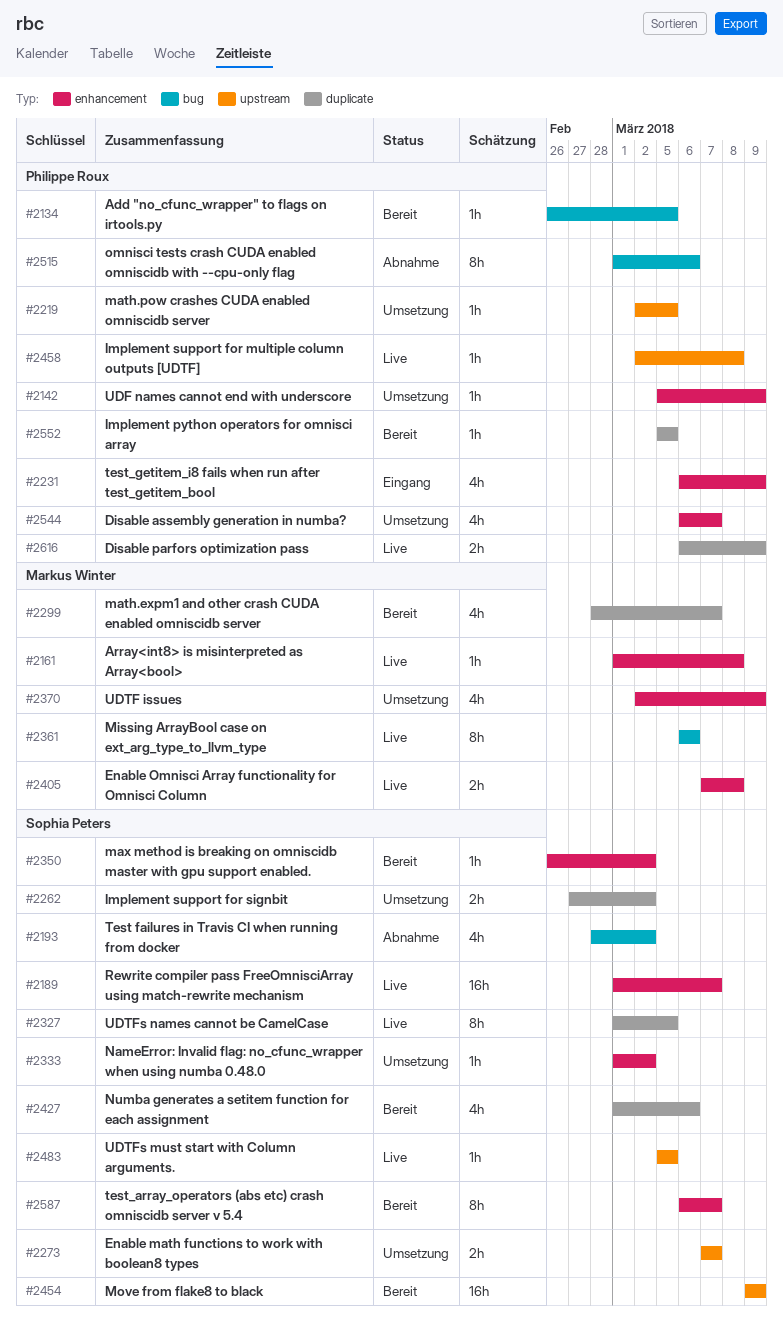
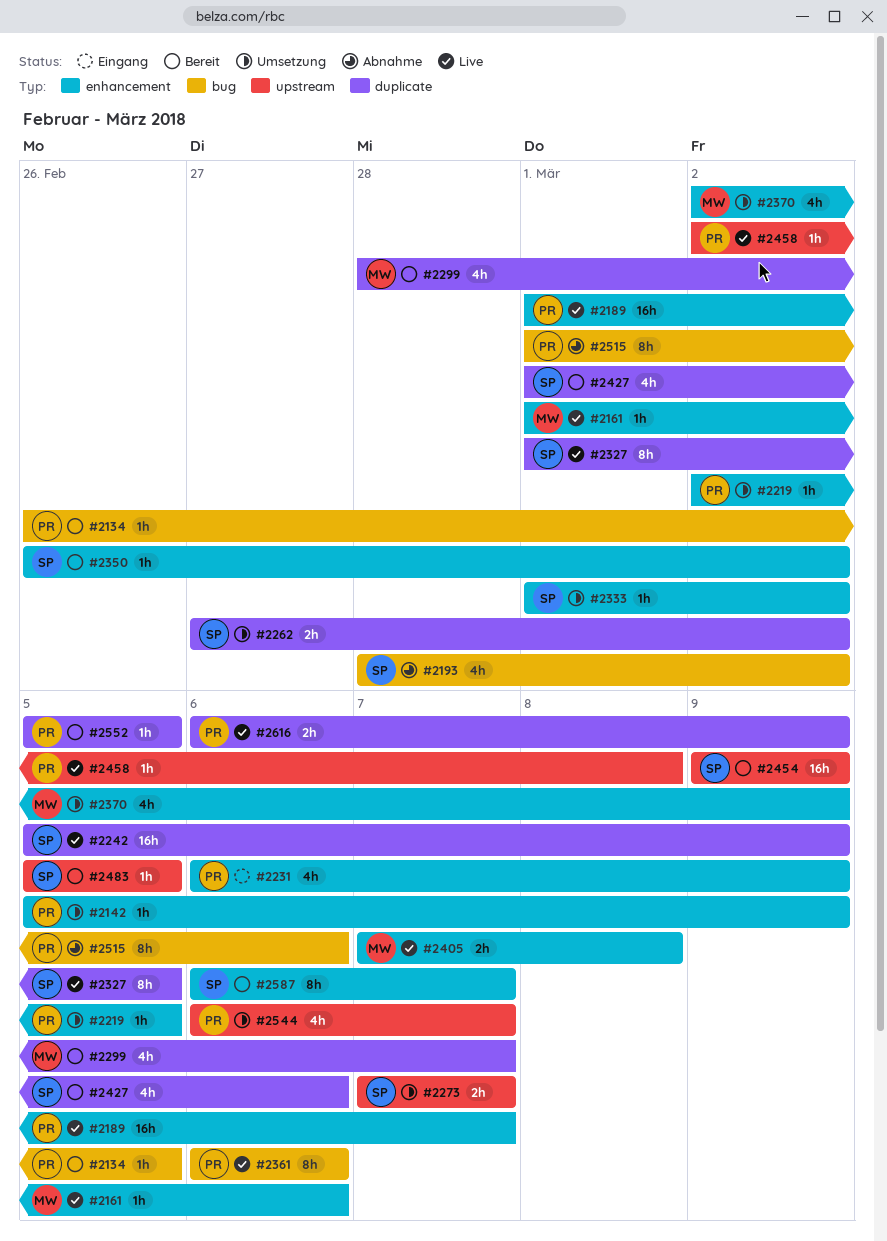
#2161, due: Mar 8 -> Mar 6
#2189, owner: Sophia Peters -> Philippe Roux
#2219, label: upstream -> enhancement
#2242: none -> present
#2361, owner: Markus Winter -> Philippe Roux
#2483, status: Live -> Bereit
#2544, label: enhancement -> upstream

